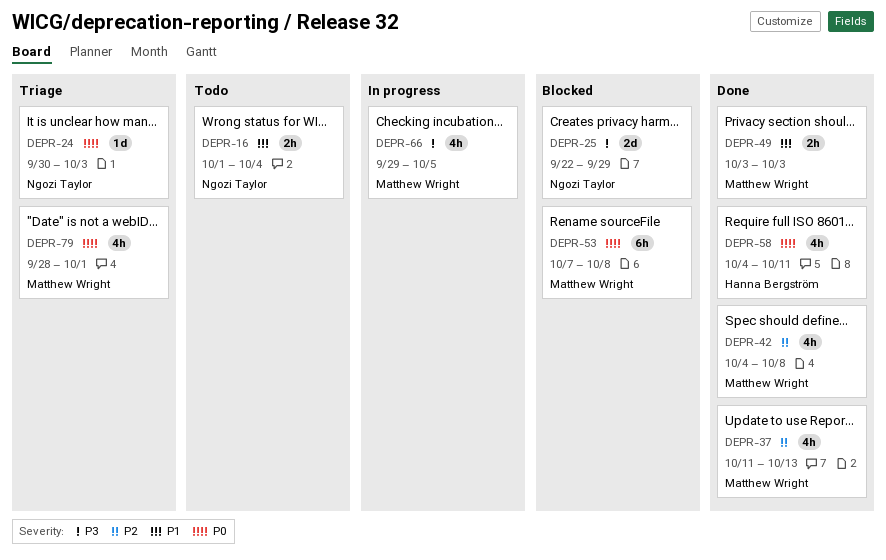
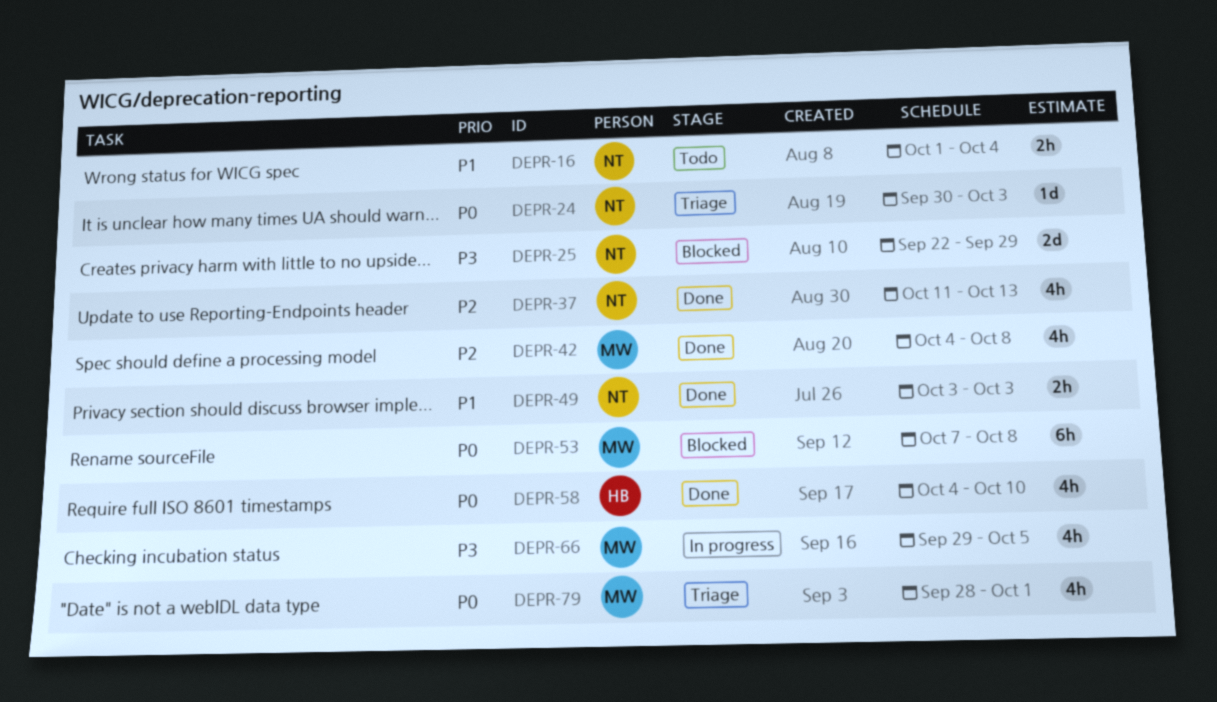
DEPR-37, owner: Matthew Wright -> Ngozi Taylor
DEPR-49, owner: Matthew Wright -> Ngozi Taylor
DEPR-58, due: Oct 11 -> Oct 10

